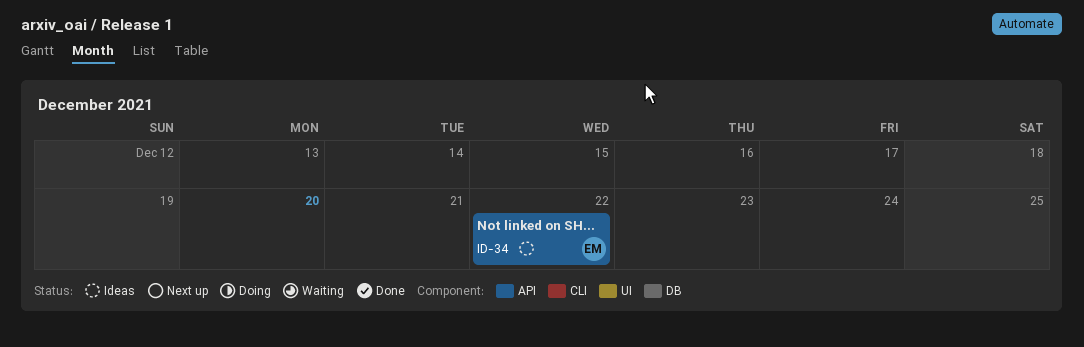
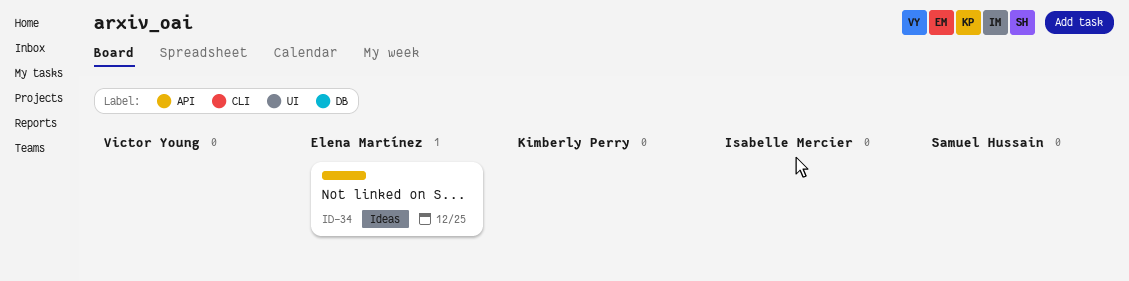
ID-34, due: Dec 22 -> Dec 25

